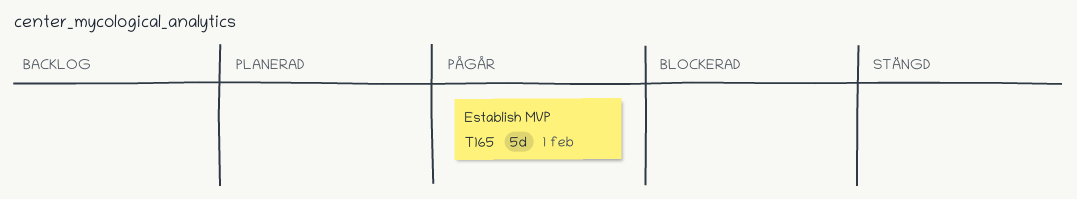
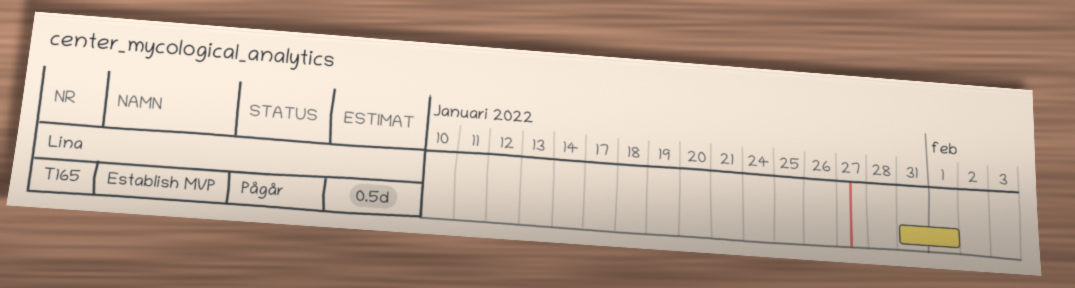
T165, estimate: 5d -> 0.5d

